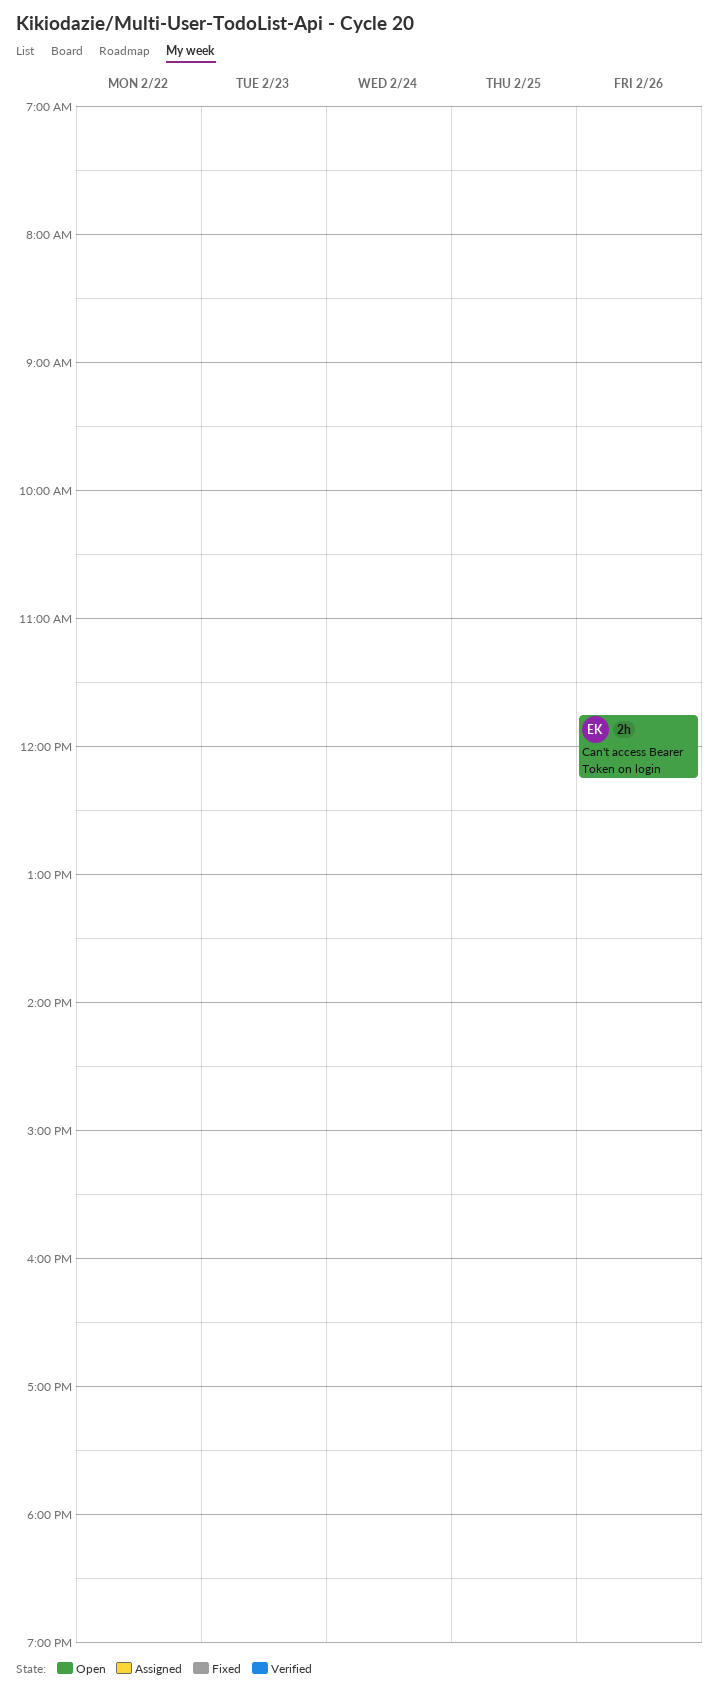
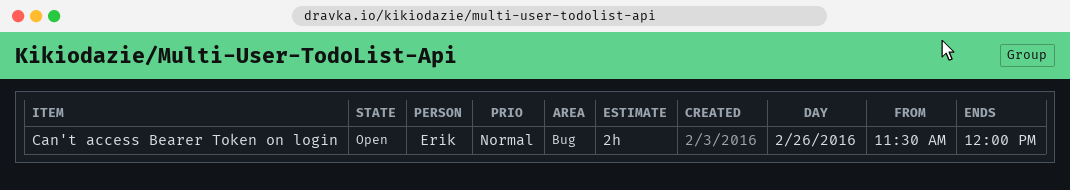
Can't access Bearer Token on login, begins: 11:45 -> 11:30
Can't access Bearer Token on login, ends: 12:15 -> 12:00

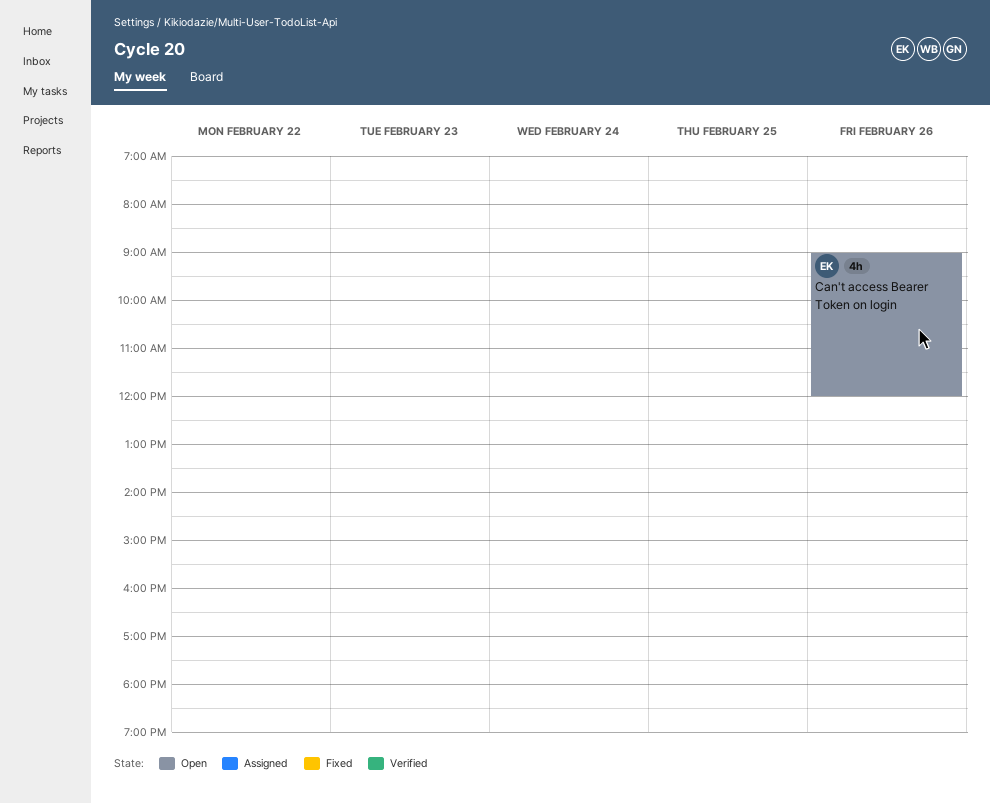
Can't access Bearer Token on login, estimate: 2h -> 4h
Can't access Bearer Token on login, begins: 11:30 -> 09:00

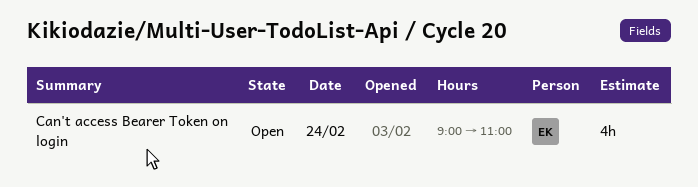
Can't access Bearer Token on login, day: Feb 26 -> Feb 24
Can't access Bearer Token on login, ends: 12:00 -> 11:00

